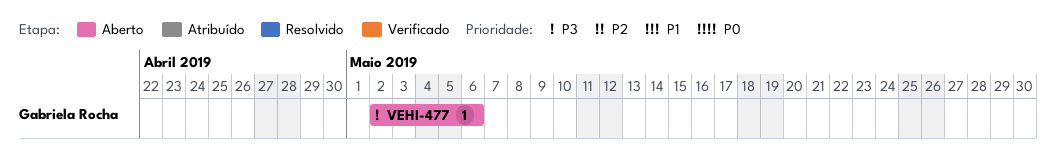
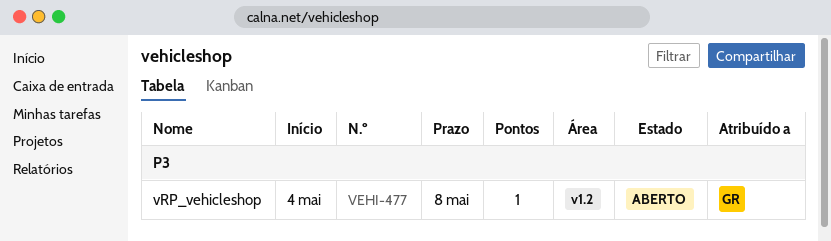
VEHI-477, start: May 2 -> May 4
VEHI-477, due: May 6 -> May 8

